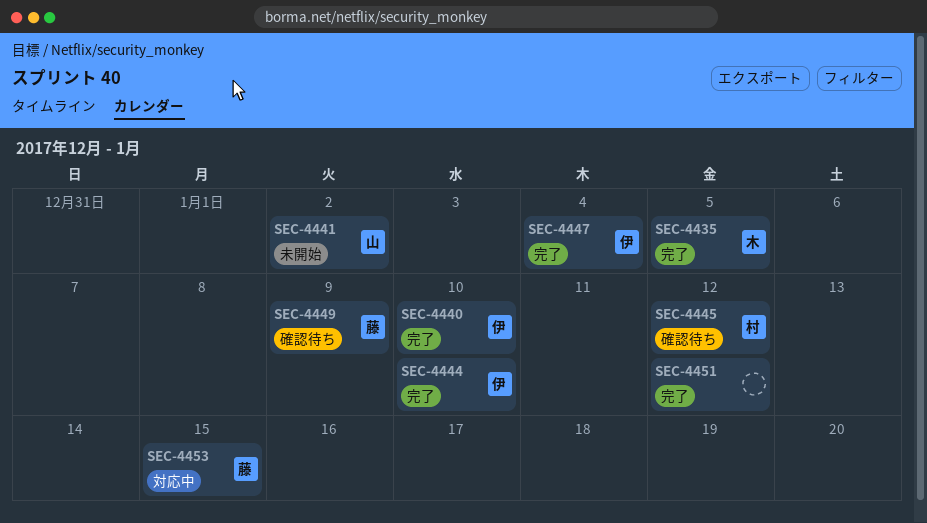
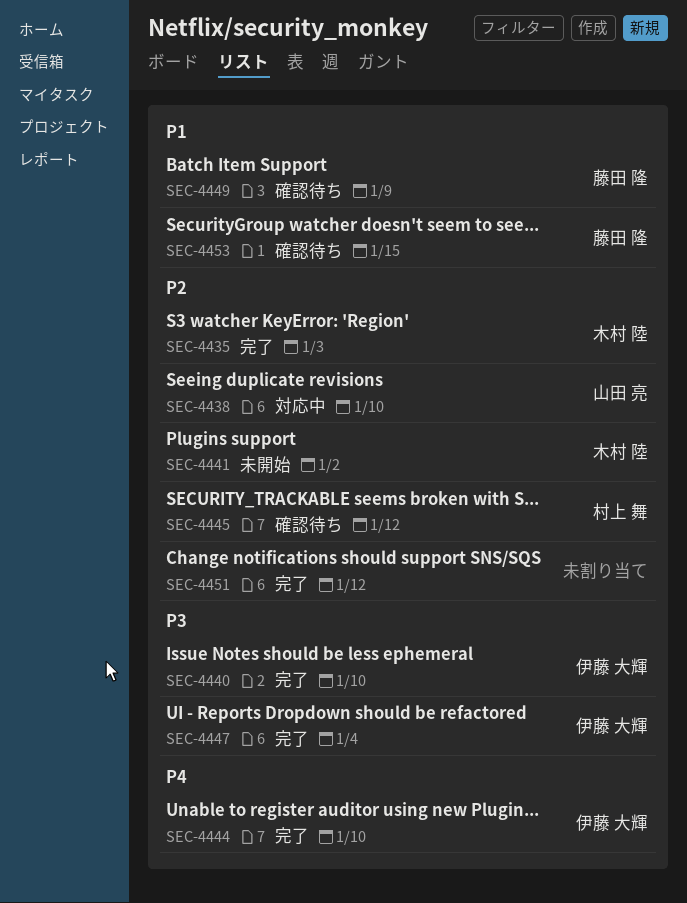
SEC-4435, due: Jan 5 -> Jan 3
SEC-4438: none -> present
SEC-4441, owner: 山田 亮 -> 木村 陸
SEC-4453, status: 対応中 -> 確認待ち

